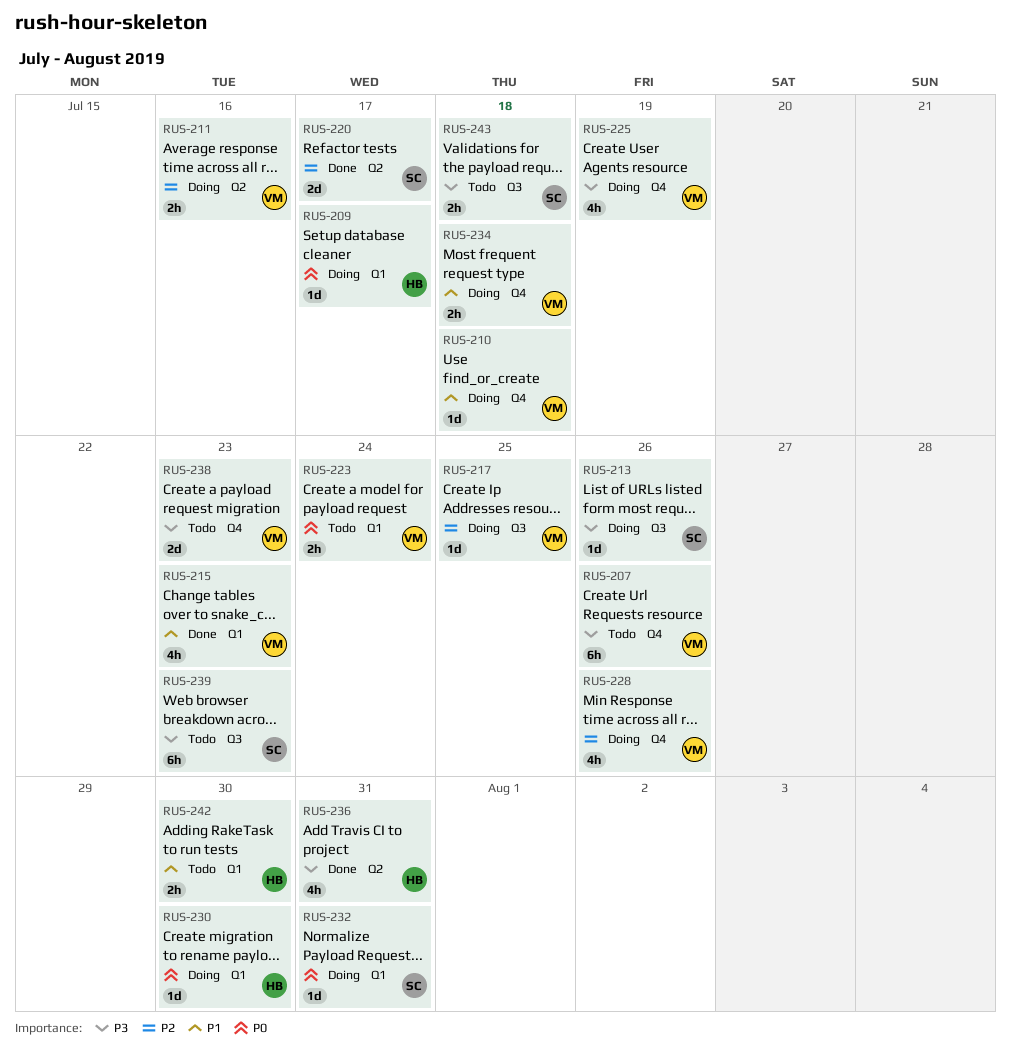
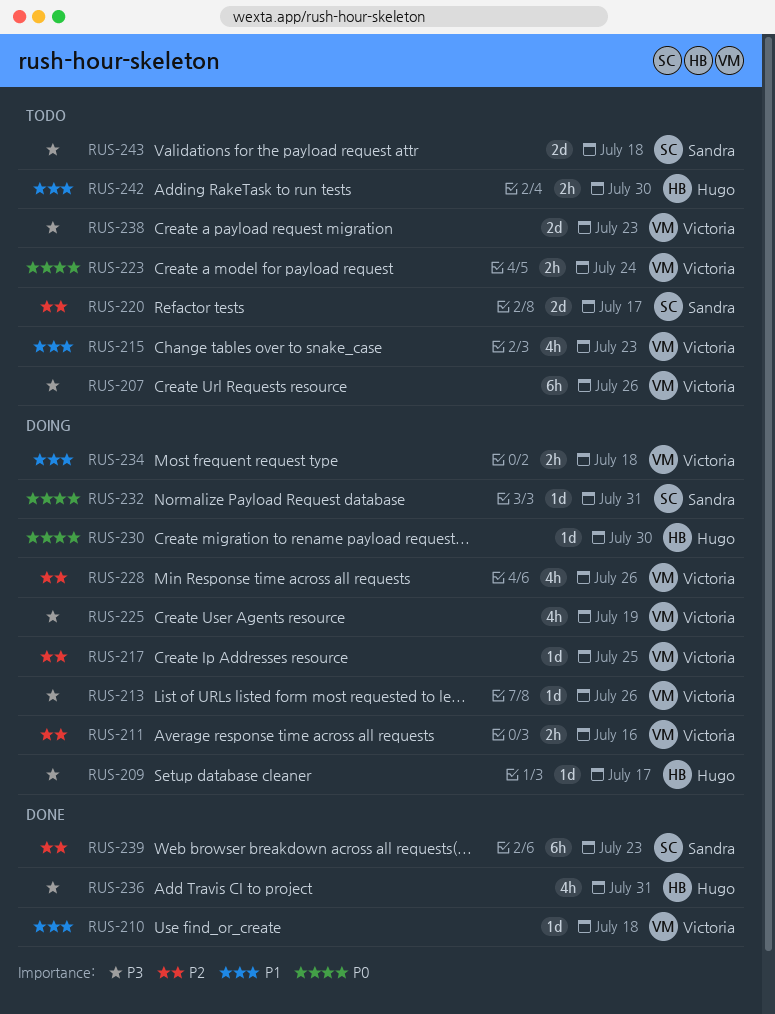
RUS-209, priority: P0 -> P3
RUS-210, status: Doing -> Done
RUS-213, owner: Sandra -> Victoria
RUS-215, status: Done -> Todo
RUS-220, status: Done -> Todo
RUS-239, status: Todo -> Done
RUS-239, priority: P3 -> P2
RUS-243, estimate: 2h -> 2d

